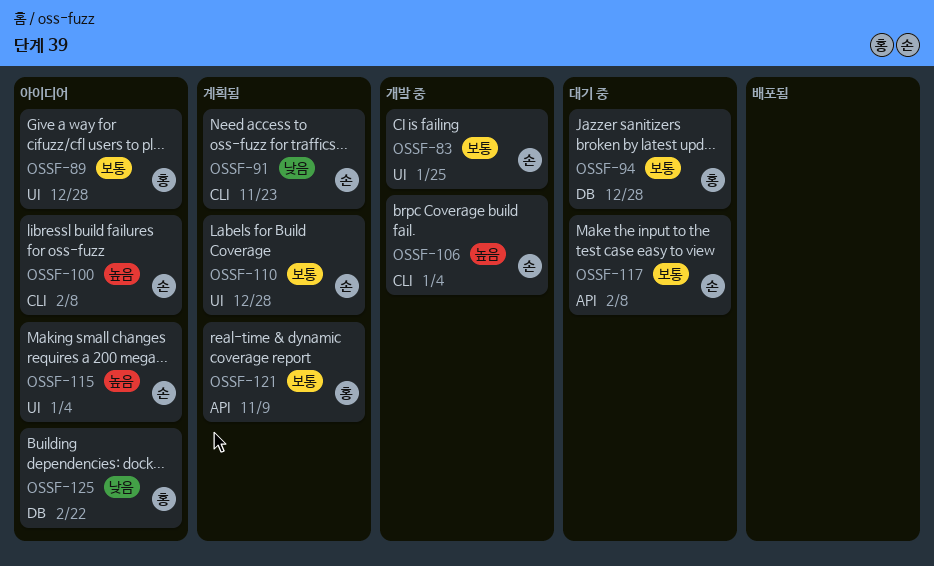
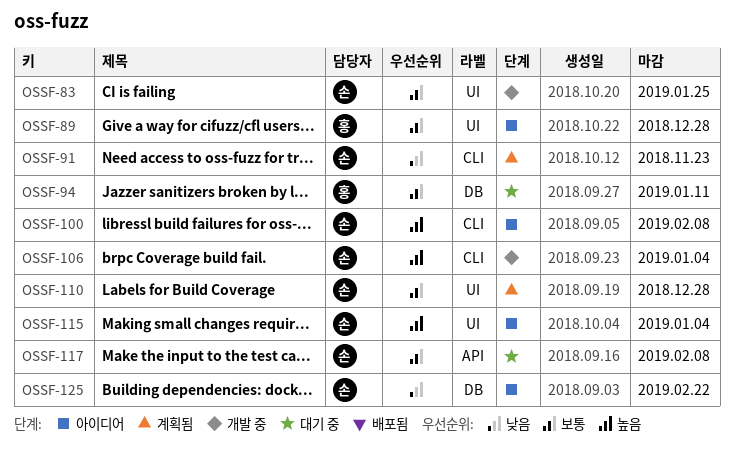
OSSF-94, due: Dec 28 -> Jan 11
OSSF-121: present -> none
OSSF-125, owner: 홍 -> 손

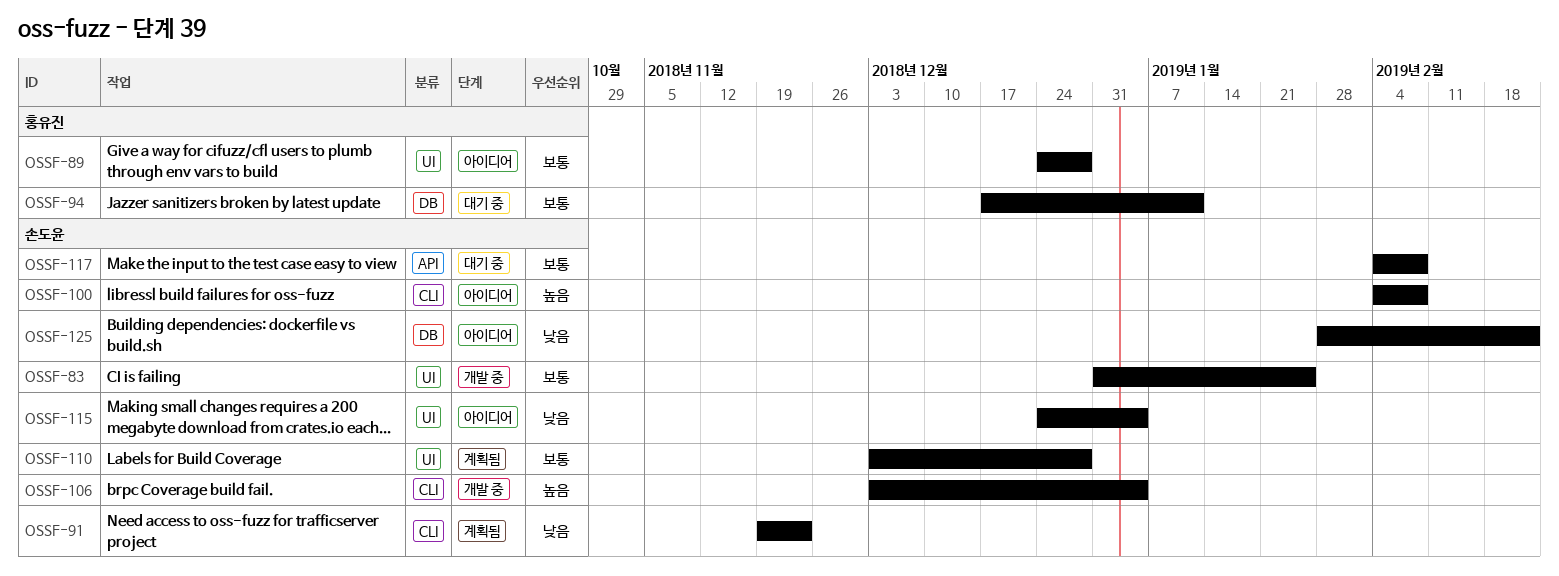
OSSF-115, priority: 높음 -> 낮음

